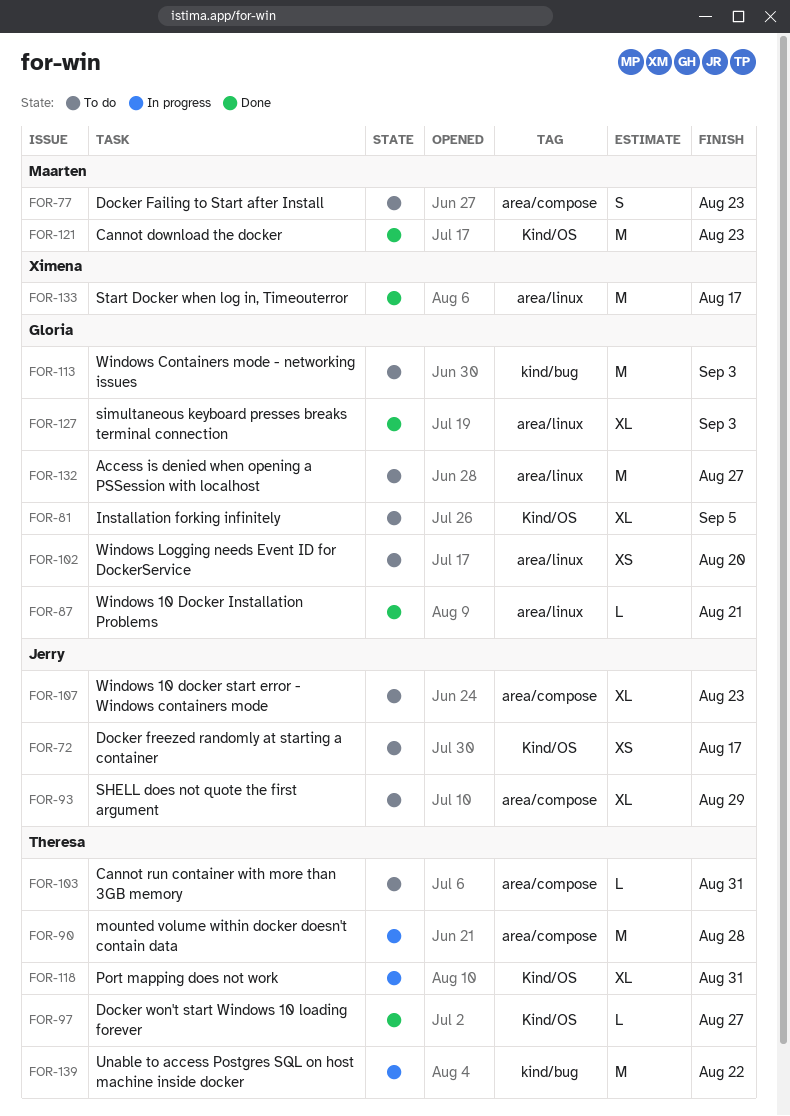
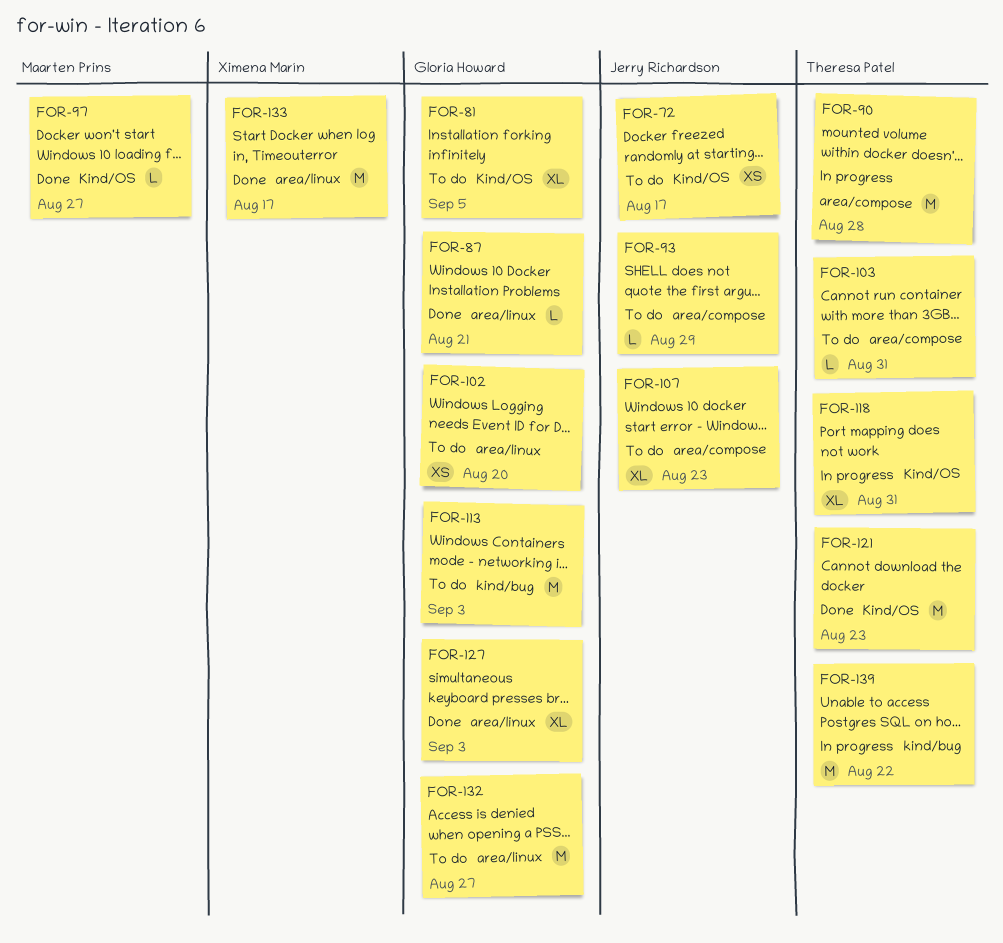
FOR-77: present -> none
FOR-93, estimate: XL -> L
FOR-97, owner: Theresa Patel -> Maarten Prins
FOR-121, owner: Maarten Prins -> Theresa Patel

